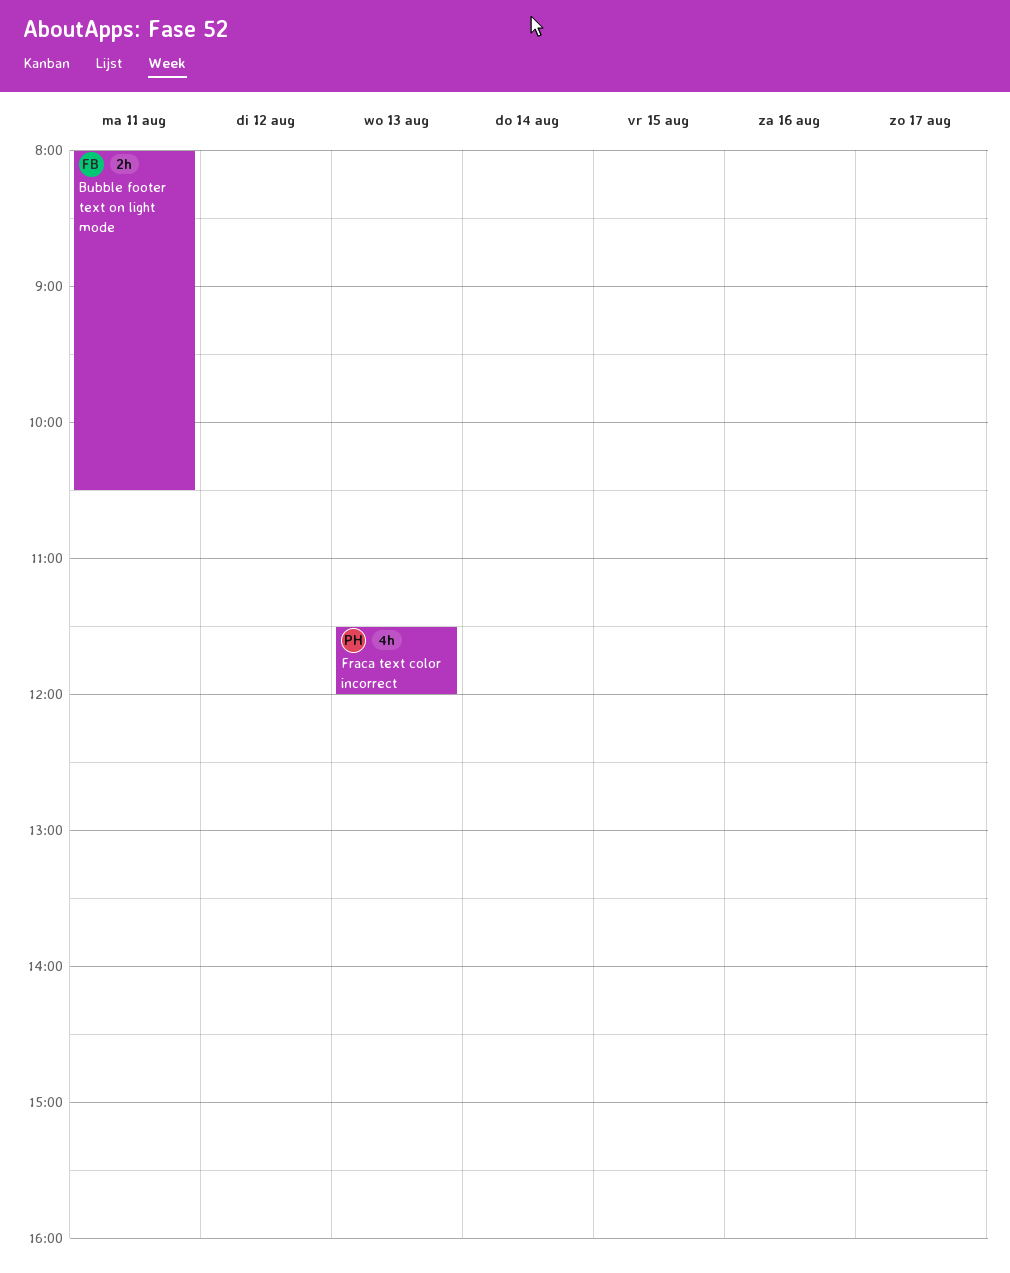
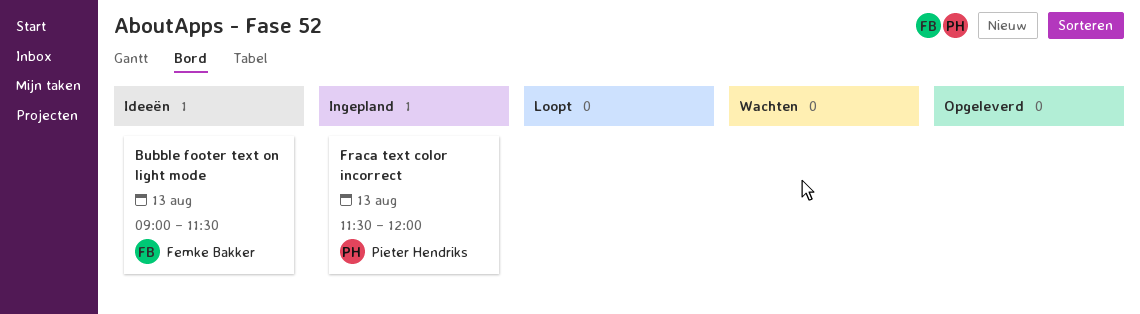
Bubble footer text on light mode, day: Aug 11 -> Aug 13
Bubble footer text on light mode, begins: 08:00 -> 09:00
Bubble footer text on light mode, ends: 10:30 -> 11:30

